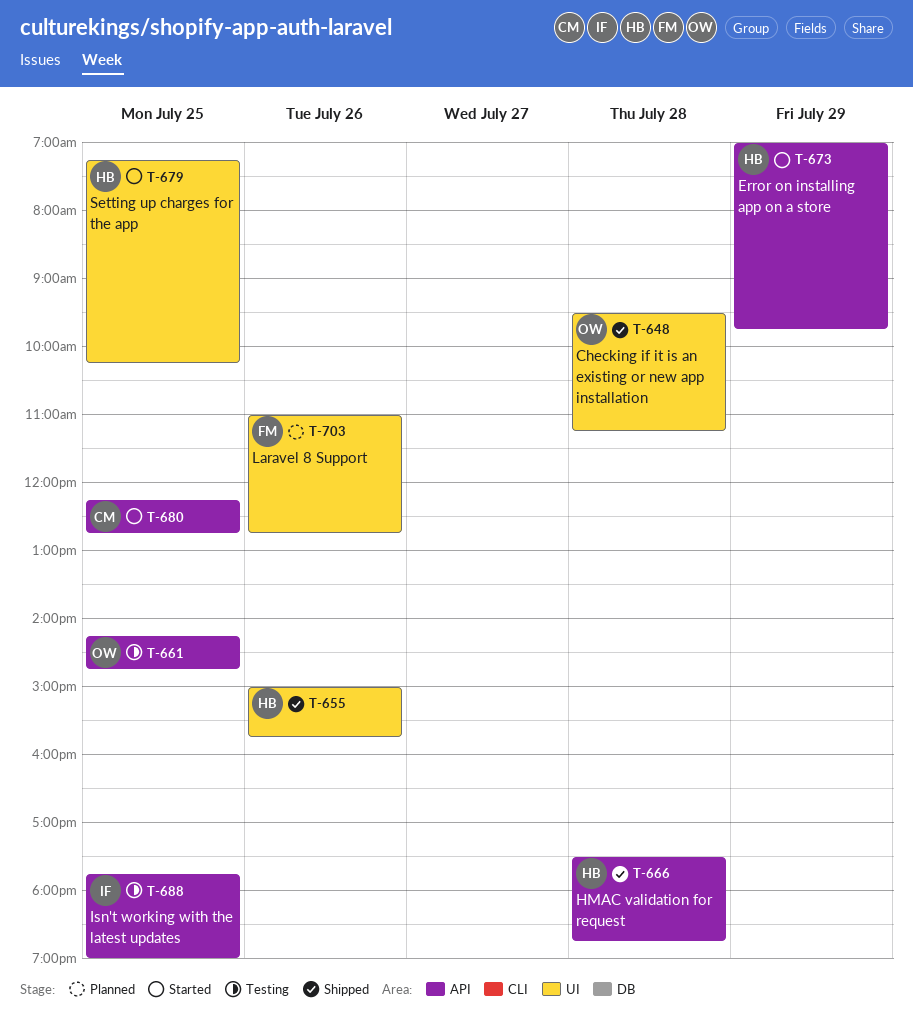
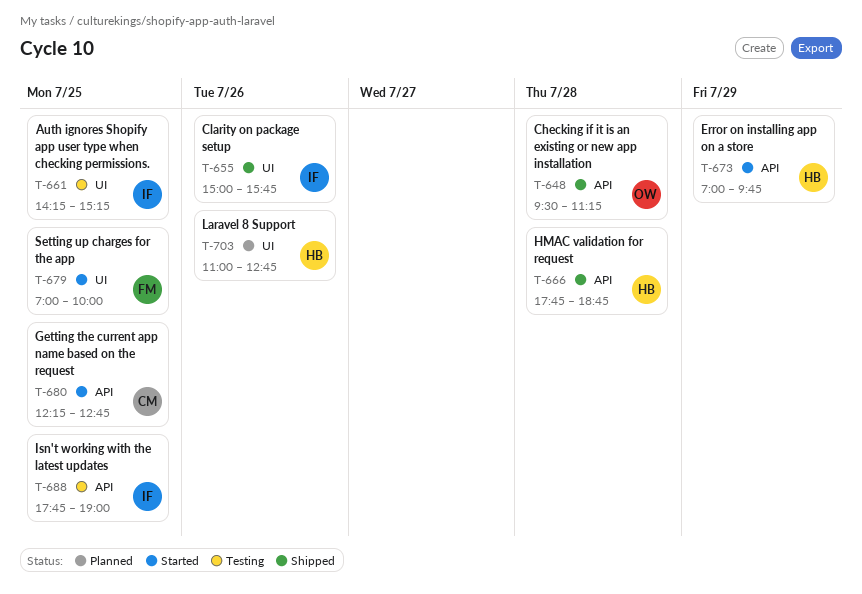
T-648, label: UI -> API
T-655, owner: HB -> IF
T-661, owner: OW -> IF
T-661, label: API -> UI
T-661, ends: 14:45 -> 15:15
T-666, begins: 17:30 -> 17:45
T-679, owner: HB -> FM
T-679, begins: 07:15 -> 07:00
T-679, ends: 10:15 -> 10:00
T-703, owner: FM -> HB

